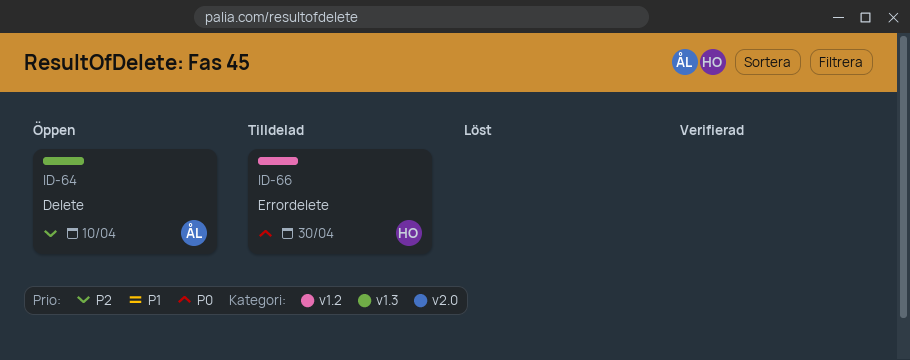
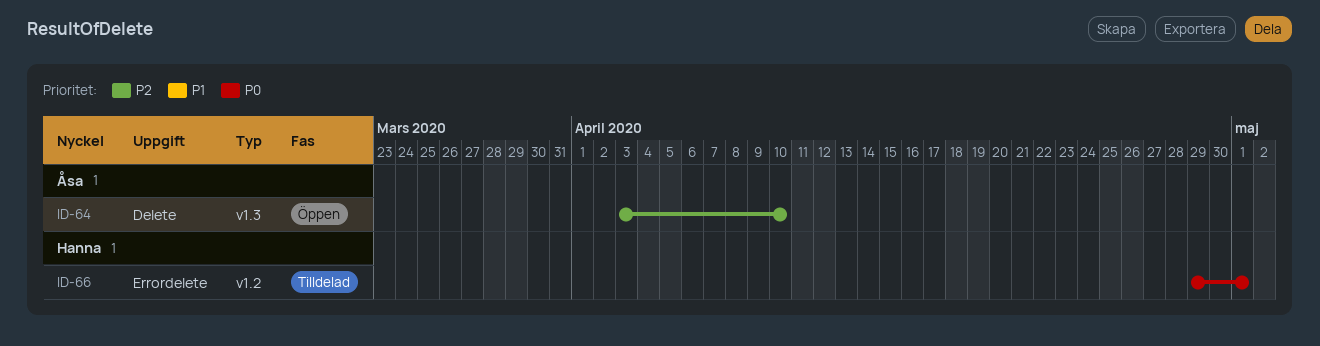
ID-66, due: Apr 30 -> May 1

